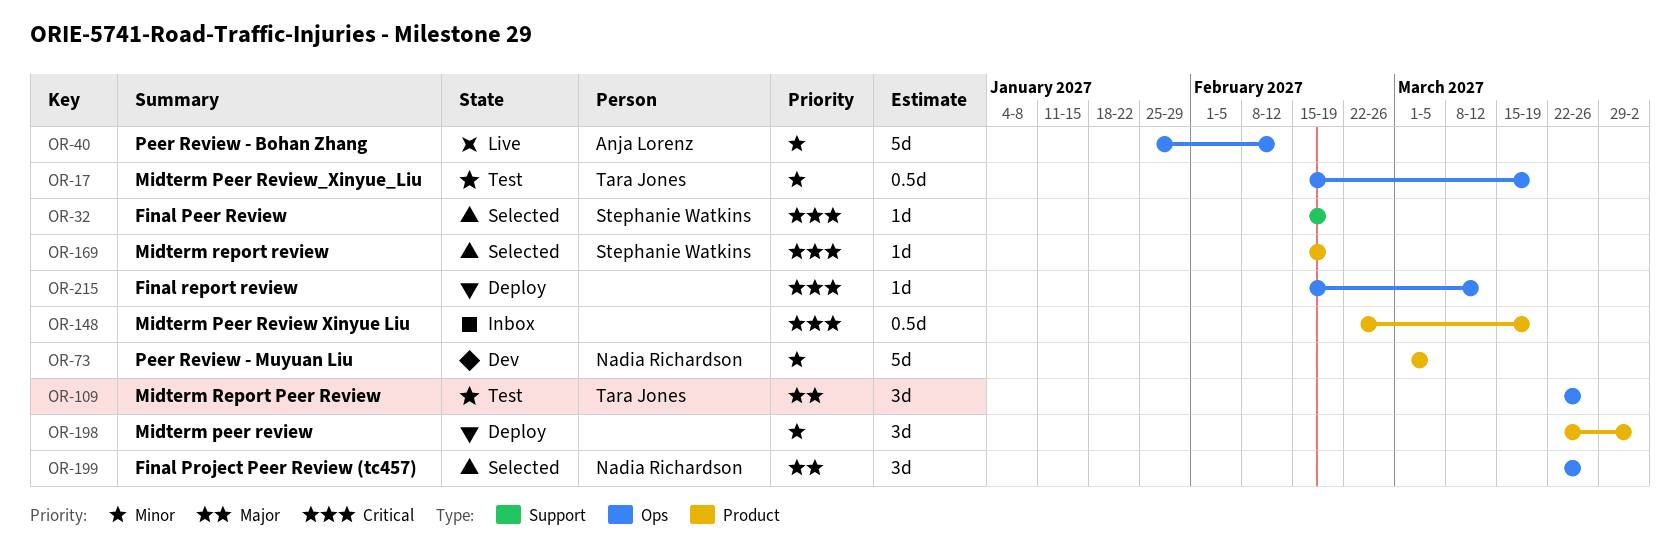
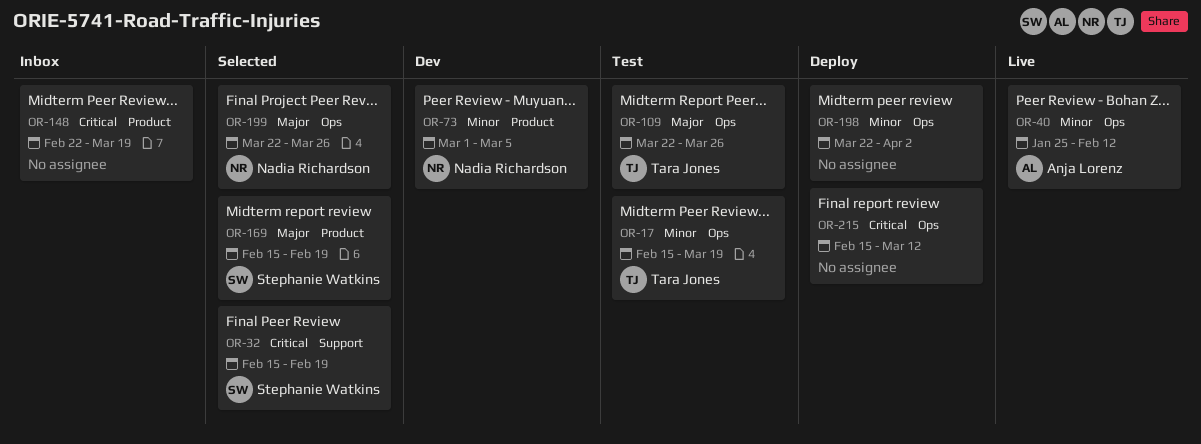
OR-169, priority: Critical -> Major
OR-198, label: Product -> Ops

